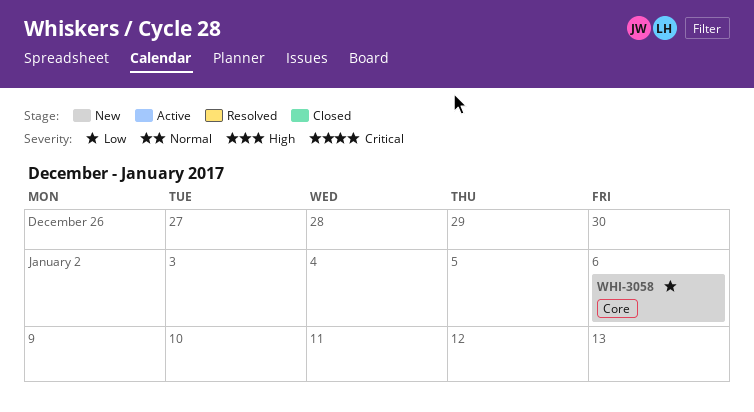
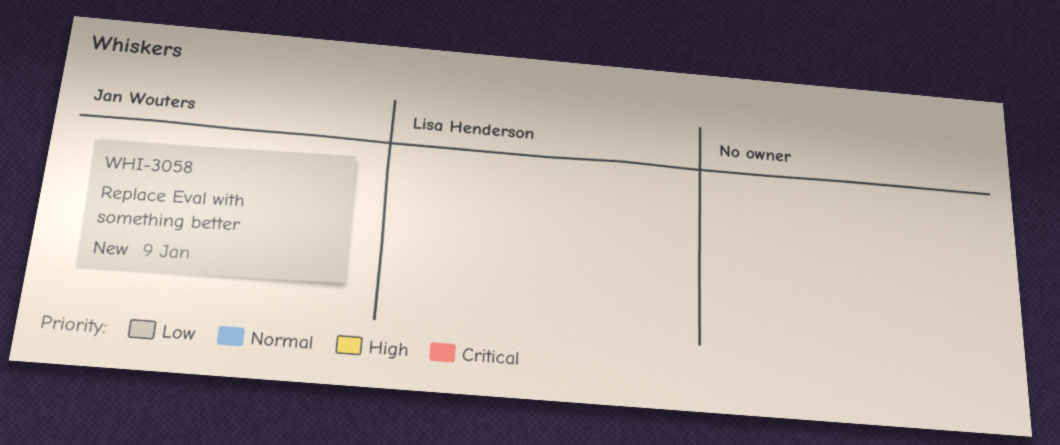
WHI-3058, due: Jan 6 -> Jan 9

